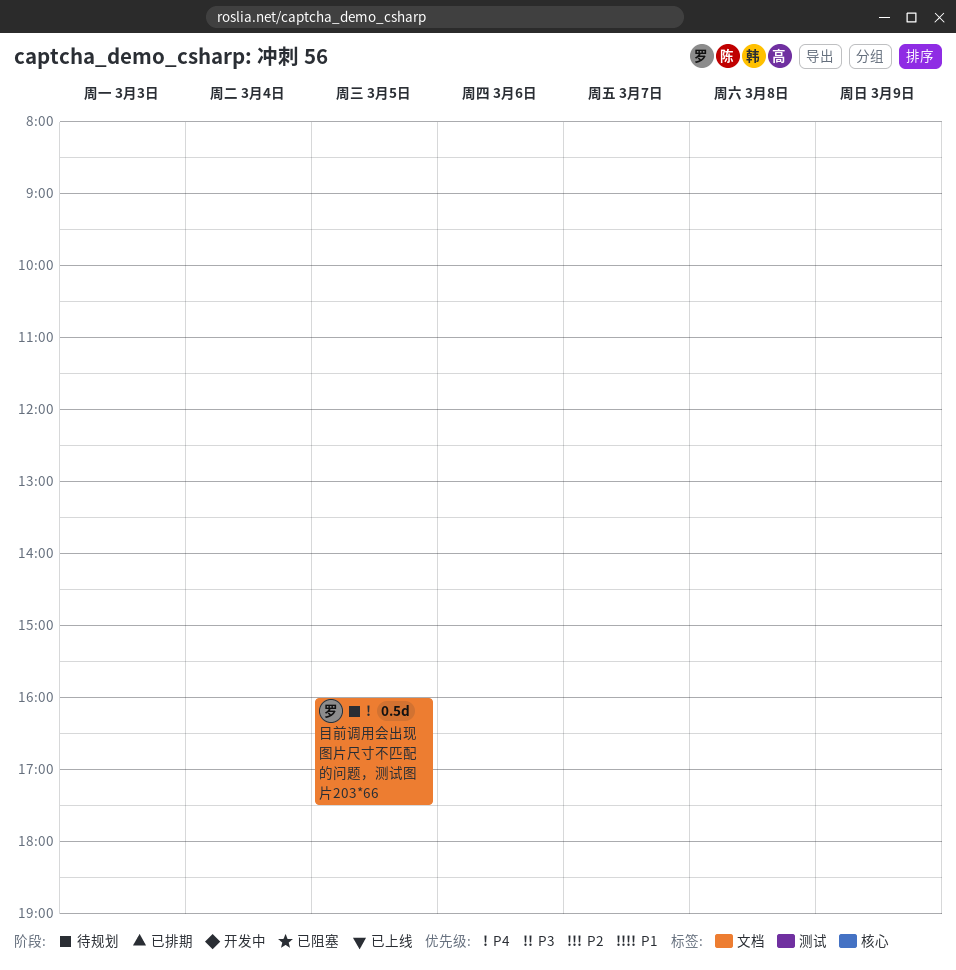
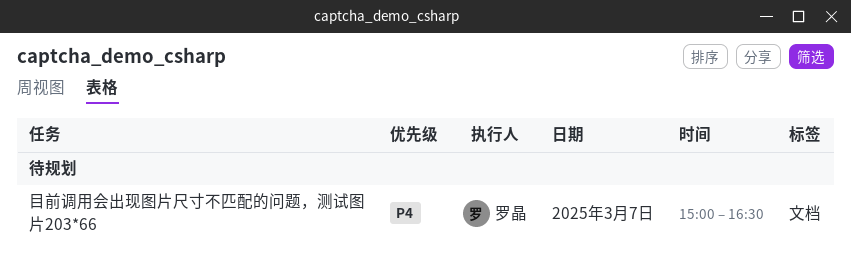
目前调用会出现图片尺寸不匹配的问题，测试图片203*66, day: Mar 5 -> Mar 7
目前调用会出现图片尺寸不匹配的问题，测试图片203*66, begins: 16:00 -> 15:00
目前调用会出现图片尺寸不匹配的问题，测试图片203*66, ends: 17:30 -> 16:30

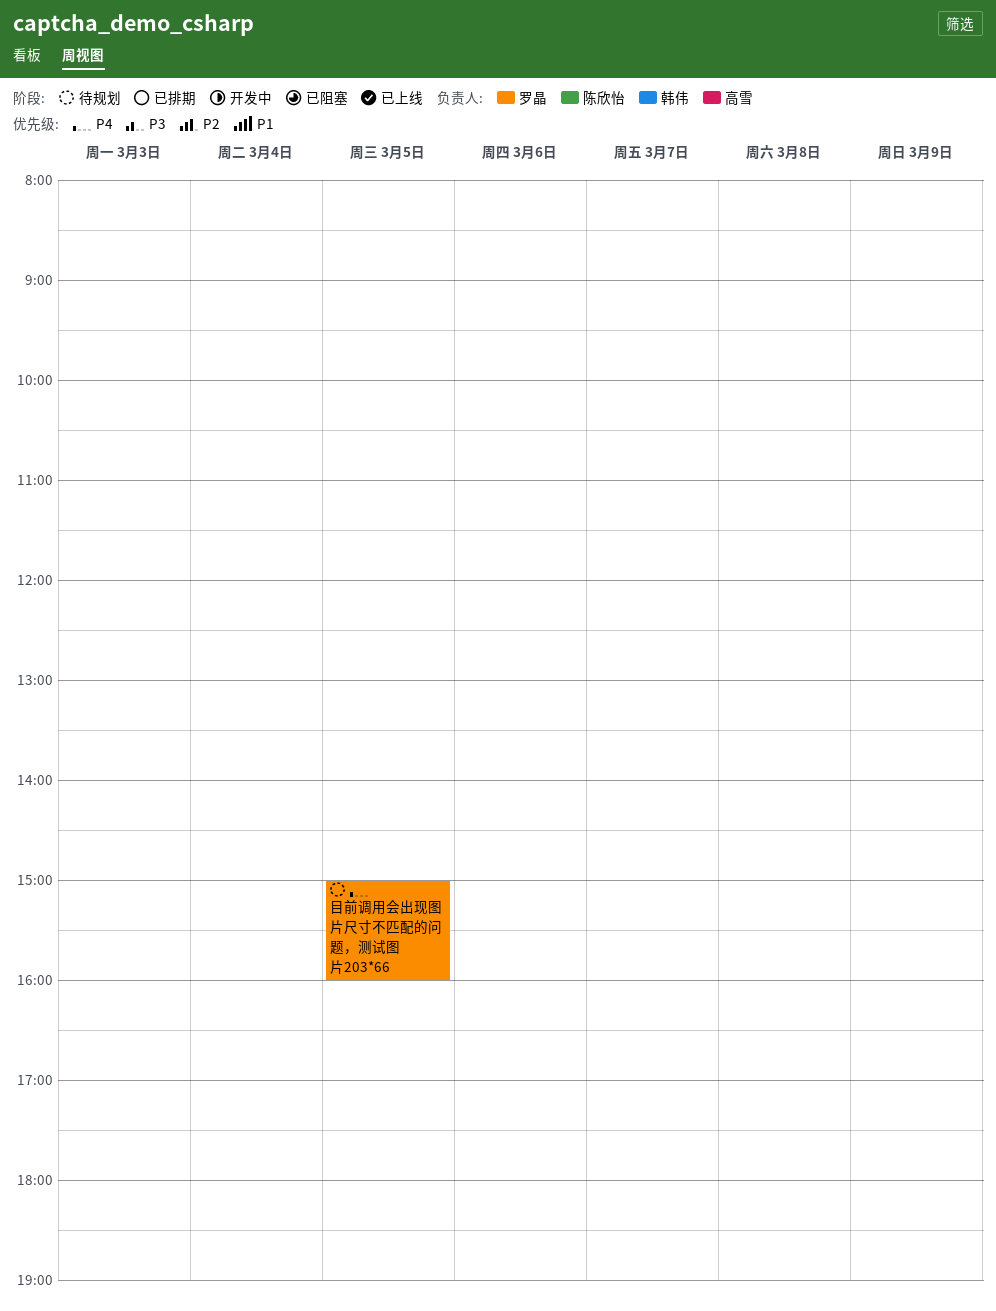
目前调用会出现图片尺寸不匹配的问题，测试图片203*66, day: Mar 7 -> Mar 5
目前调用会出现图片尺寸不匹配的问题，测试图片203*66, ends: 16:30 -> 16:00

